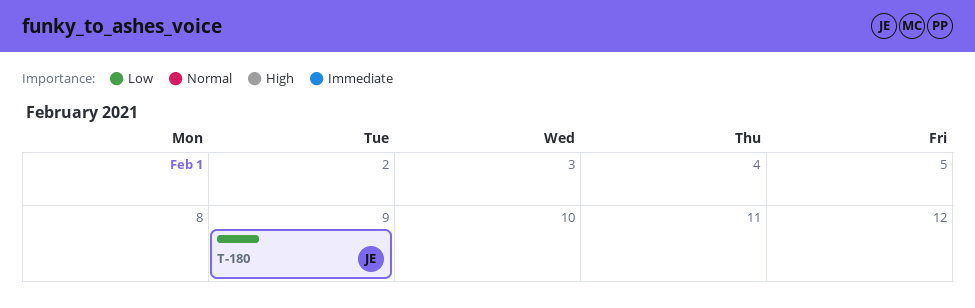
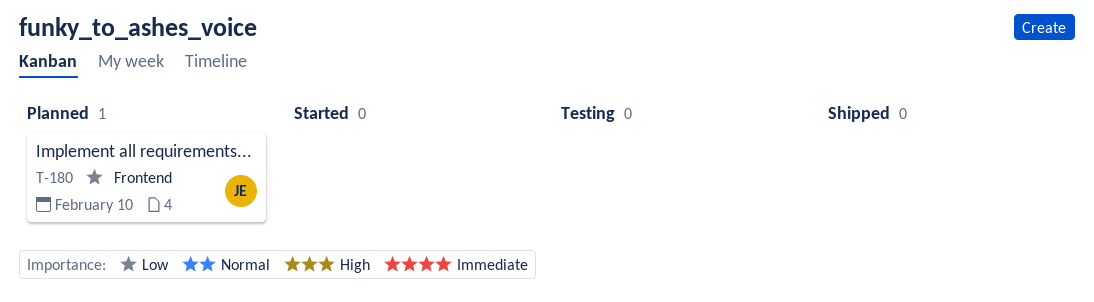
T-180, due: Feb 9 -> Feb 10

